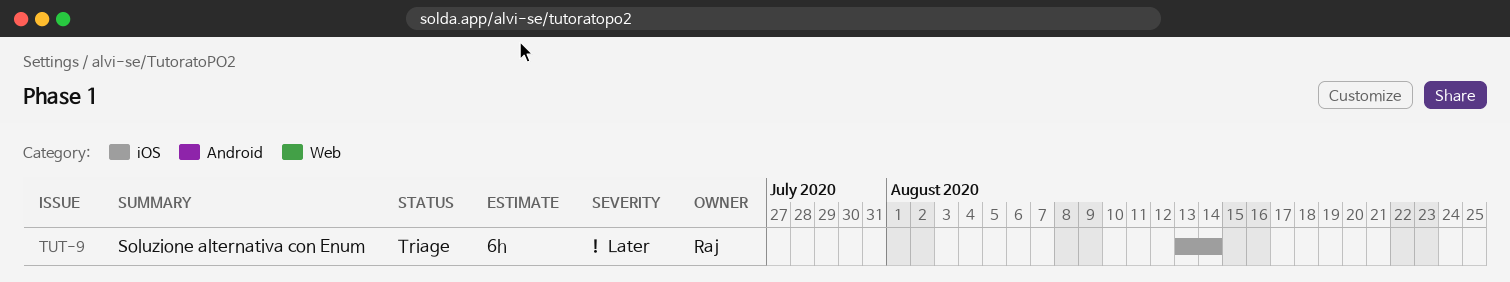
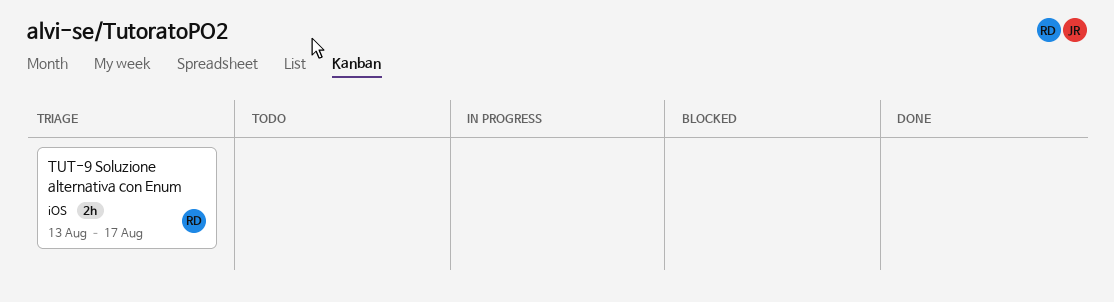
TUT-9, estimate: 6h -> 2h
TUT-9, due: Aug 14 -> Aug 17

